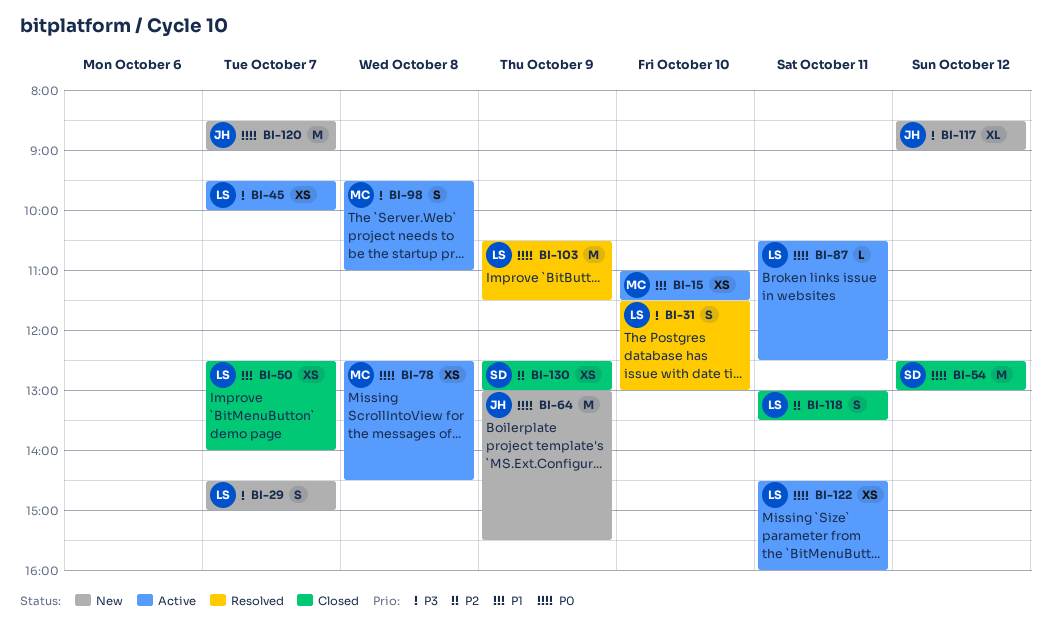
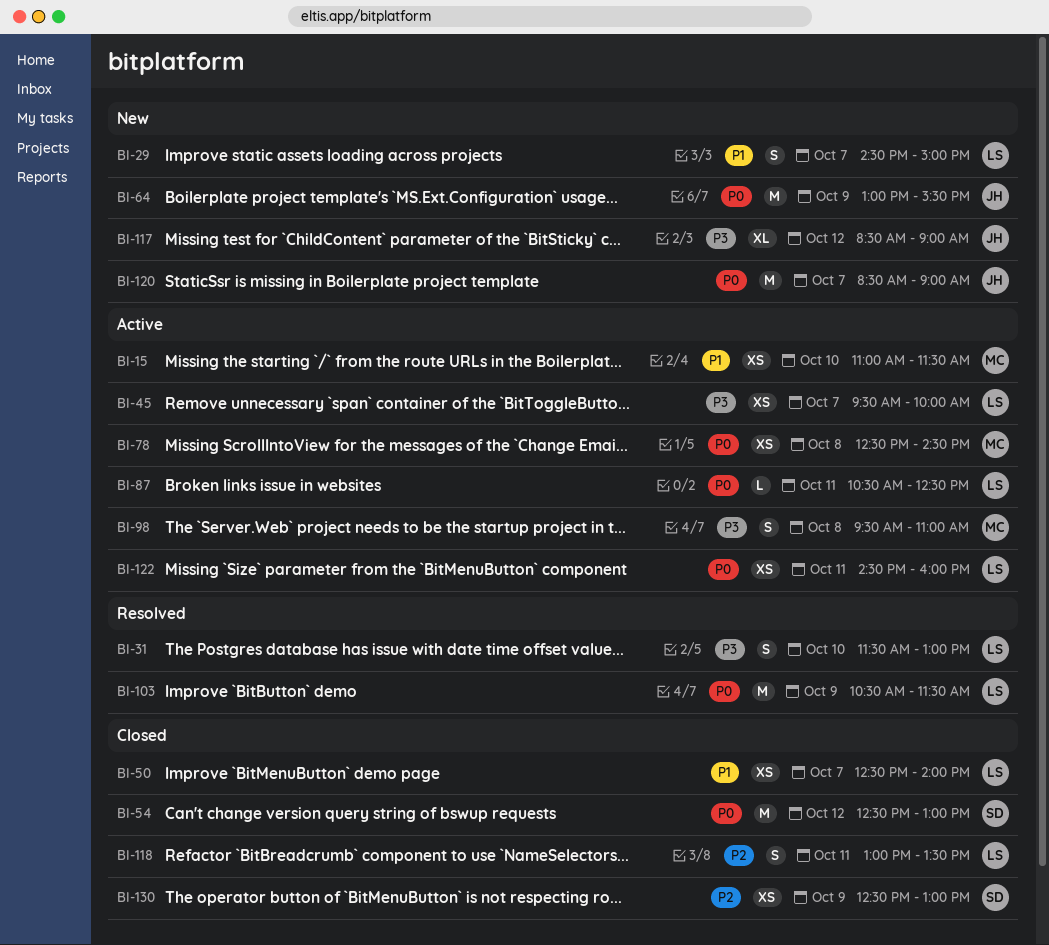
BI-29, priority: P3 -> P1

